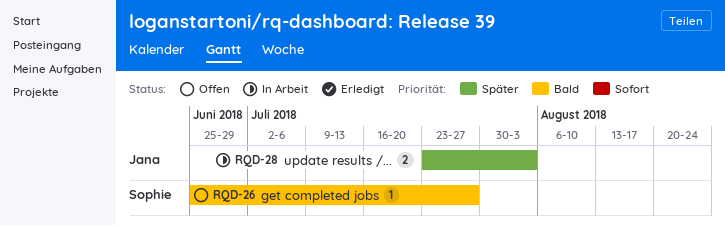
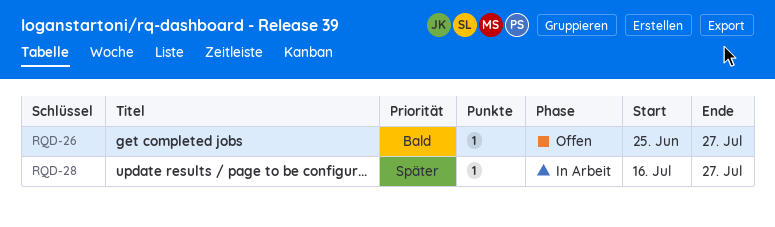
RQD-28, estimate: 2 -> 1
RQD-28, start: Jul 23 -> Jul 16
RQD-28, due: Aug 3 -> Jul 27

